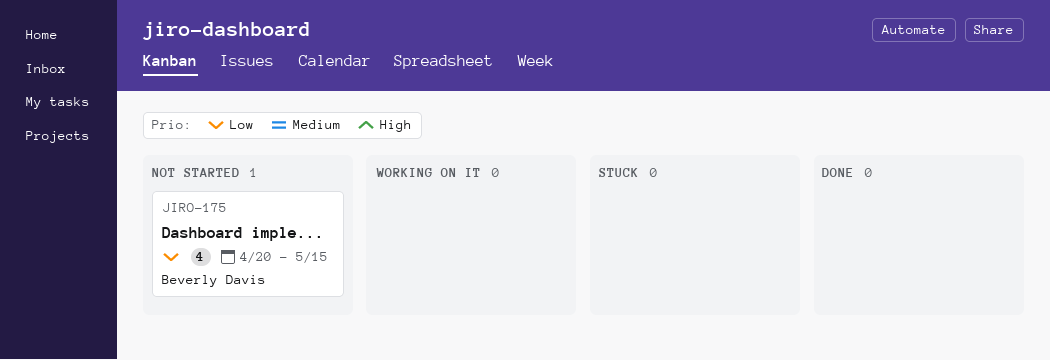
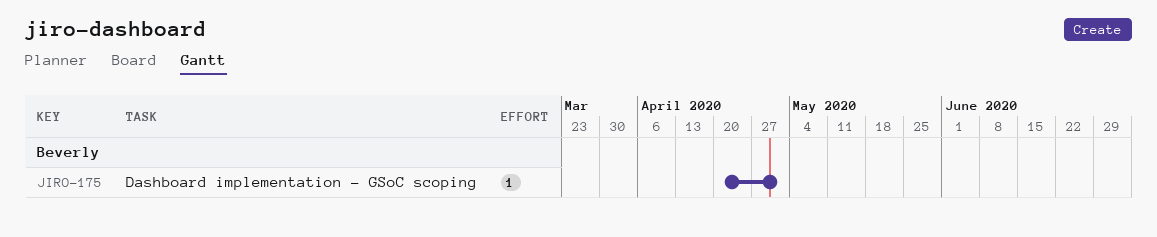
JIRO-175, estimate: 4 -> 1
JIRO-175, due: May 15 -> May 1

